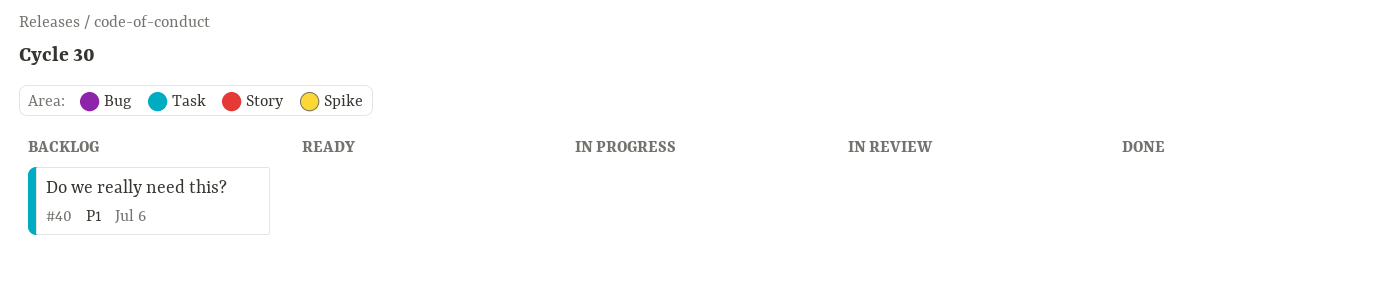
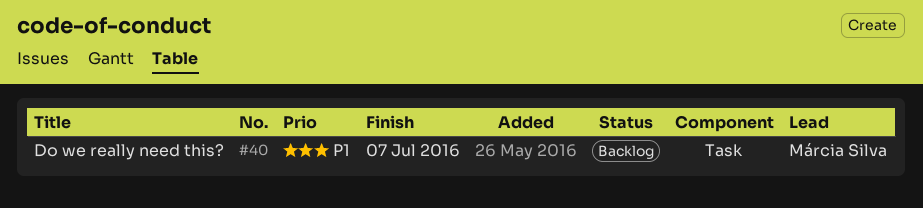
#40, due: Jul 6 -> Jul 7

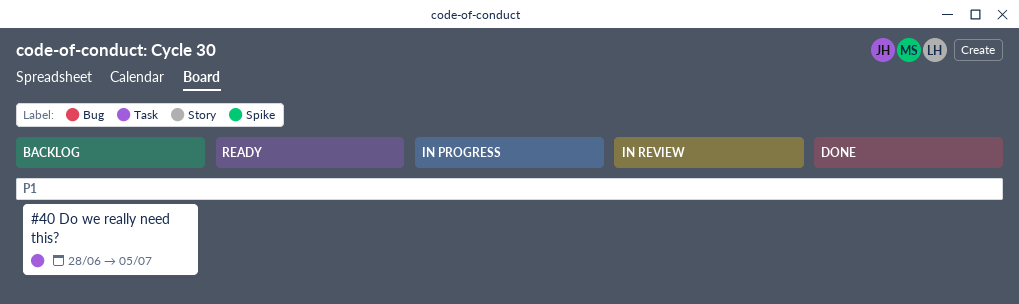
#40, due: Jul 7 -> Jul 5

